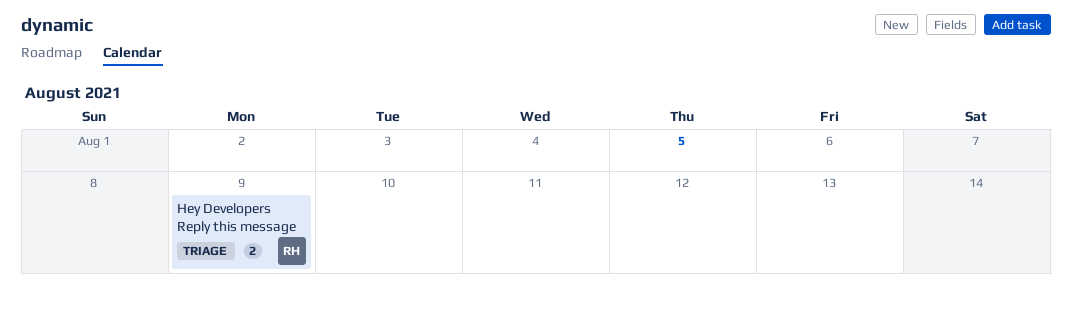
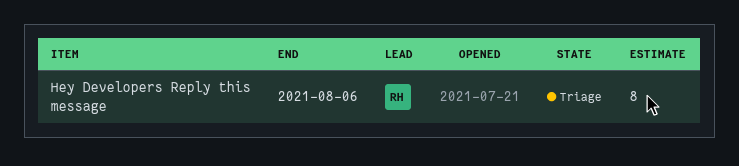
Hey Developers Reply this message, estimate: 2 -> 8
Hey Developers Reply this message, due: Aug 9 -> Aug 6

